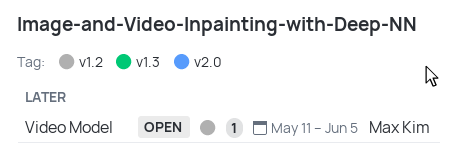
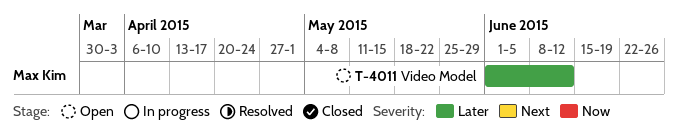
Video Model, start: May 11 -> Jun 1
Video Model, due: Jun 5 -> Jun 12

